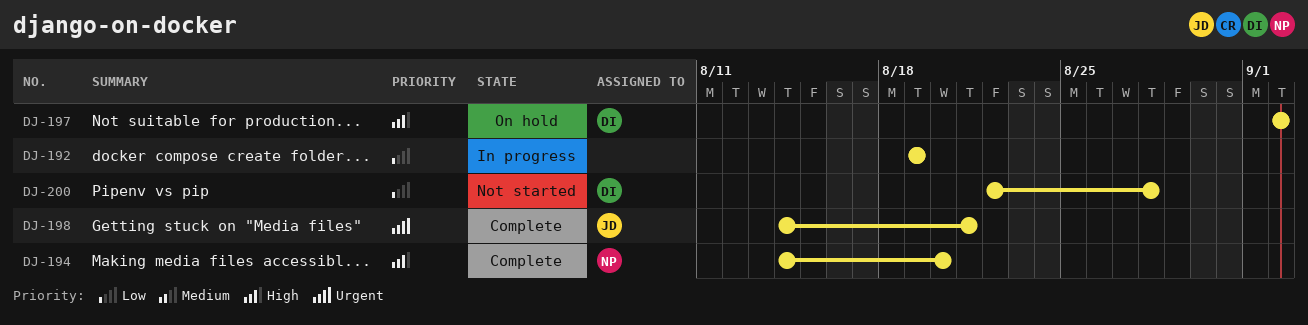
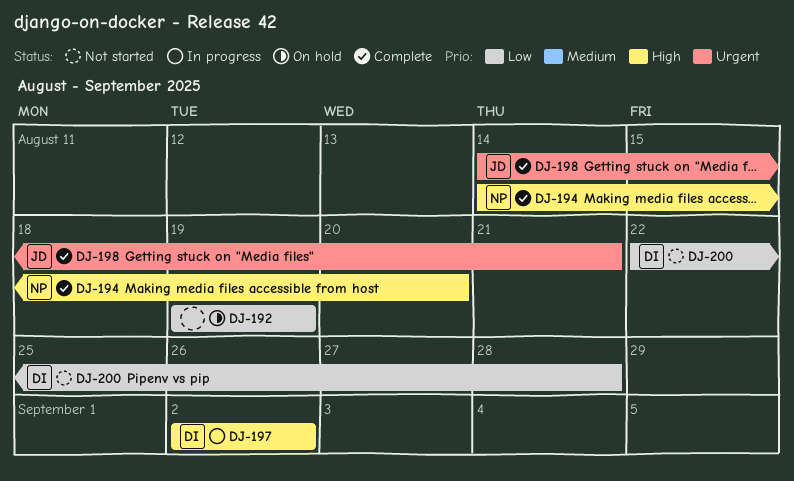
DJ-192, status: In progress -> On hold
DJ-197, status: On hold -> In progress

